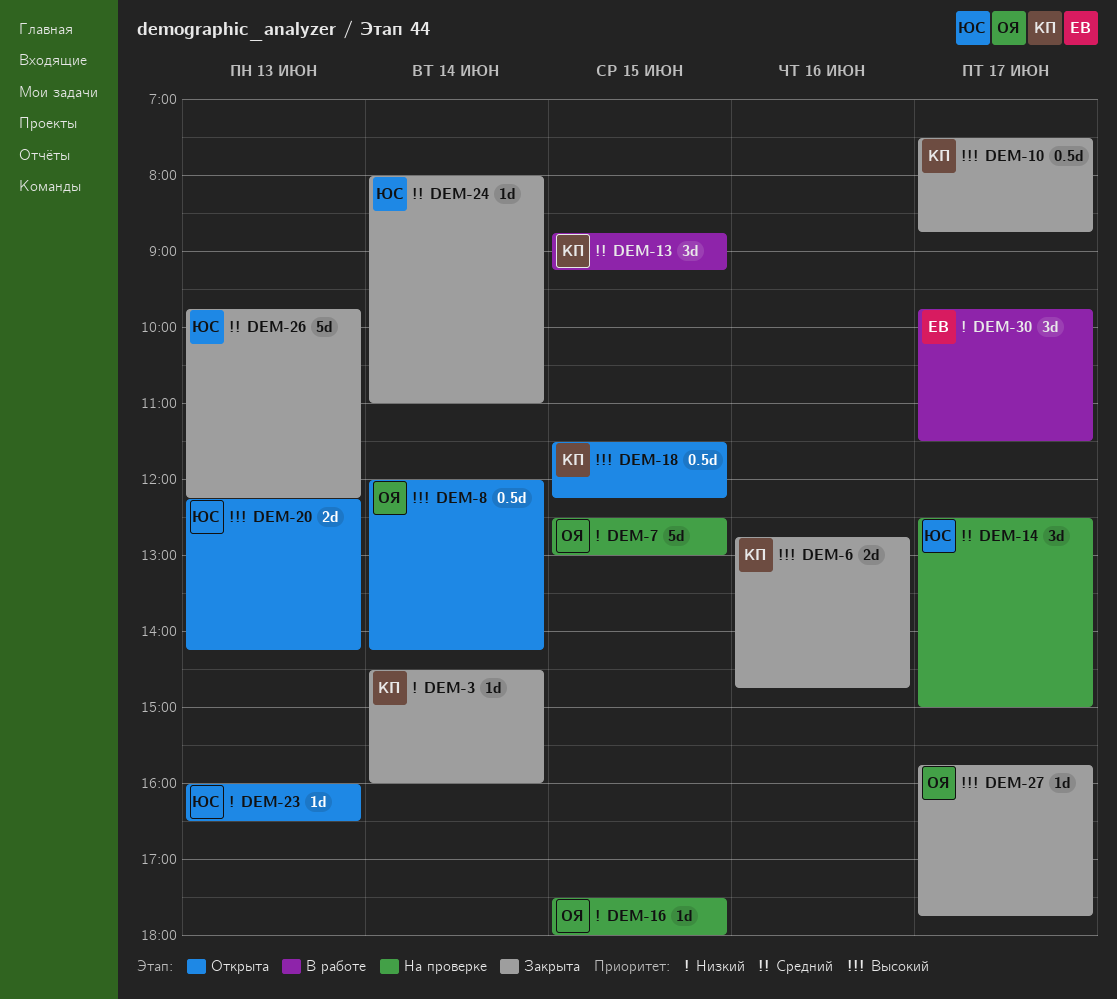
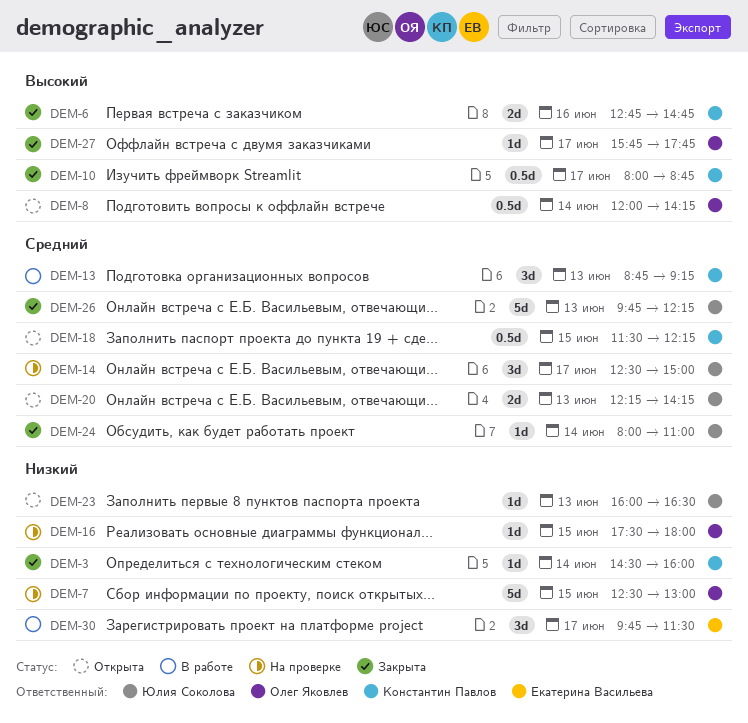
DEM-10, begins: 07:30 -> 08:00
DEM-13, day: Jun 15 -> Jun 13
DEM-18, priority: Высокий -> Средний
DEM-20, priority: Высокий -> Средний

